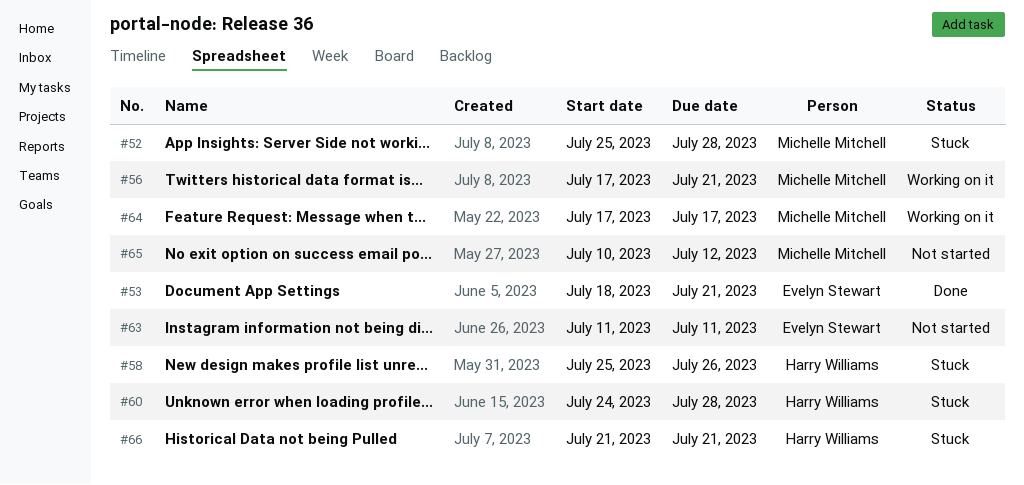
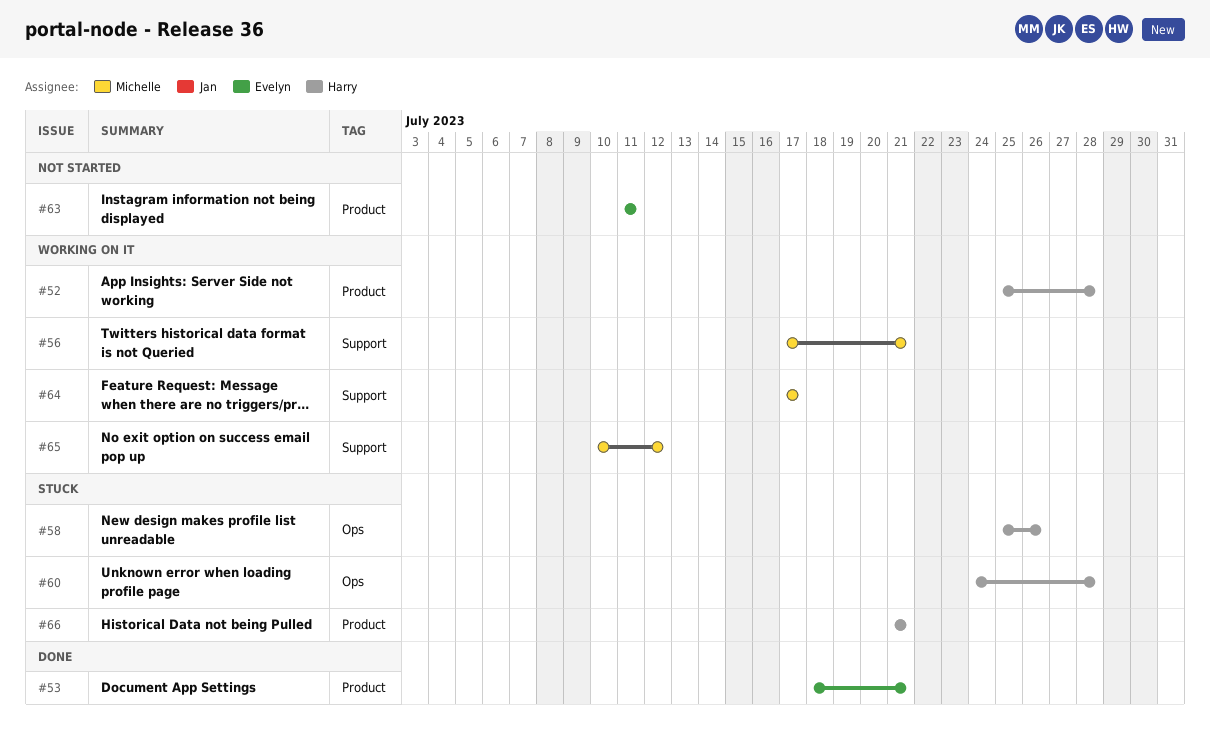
#52, status: Stuck -> Working on it
#52, owner: Michelle Mitchell -> Harry Williams
#65, status: Not started -> Working on it

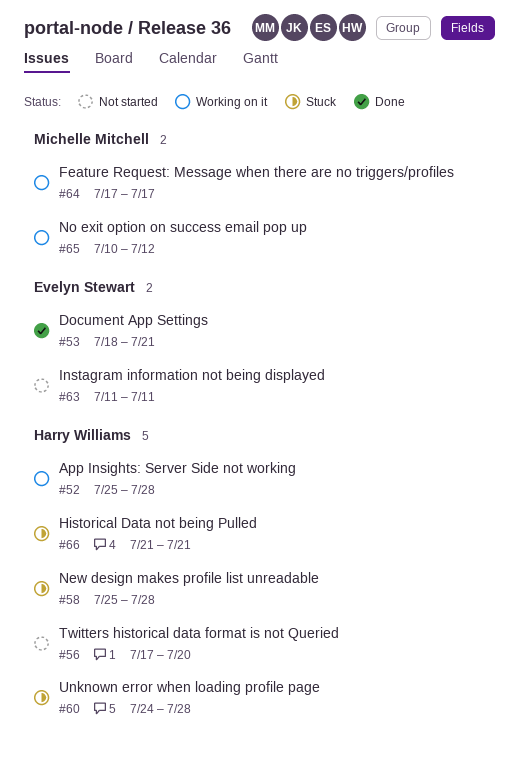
#56, status: Working on it -> Not started
#56, owner: Michelle Mitchell -> Harry Williams
#56, due: Jul 21 -> Jul 20
#58, due: Jul 26 -> Jul 28

